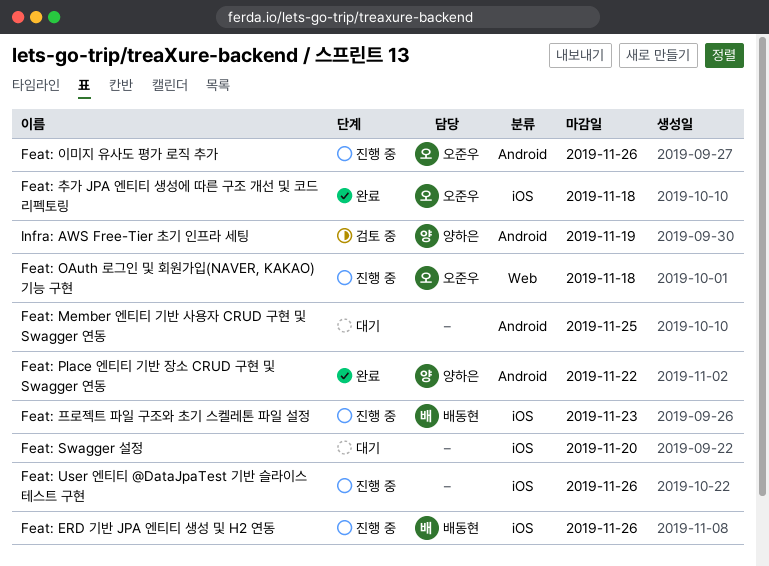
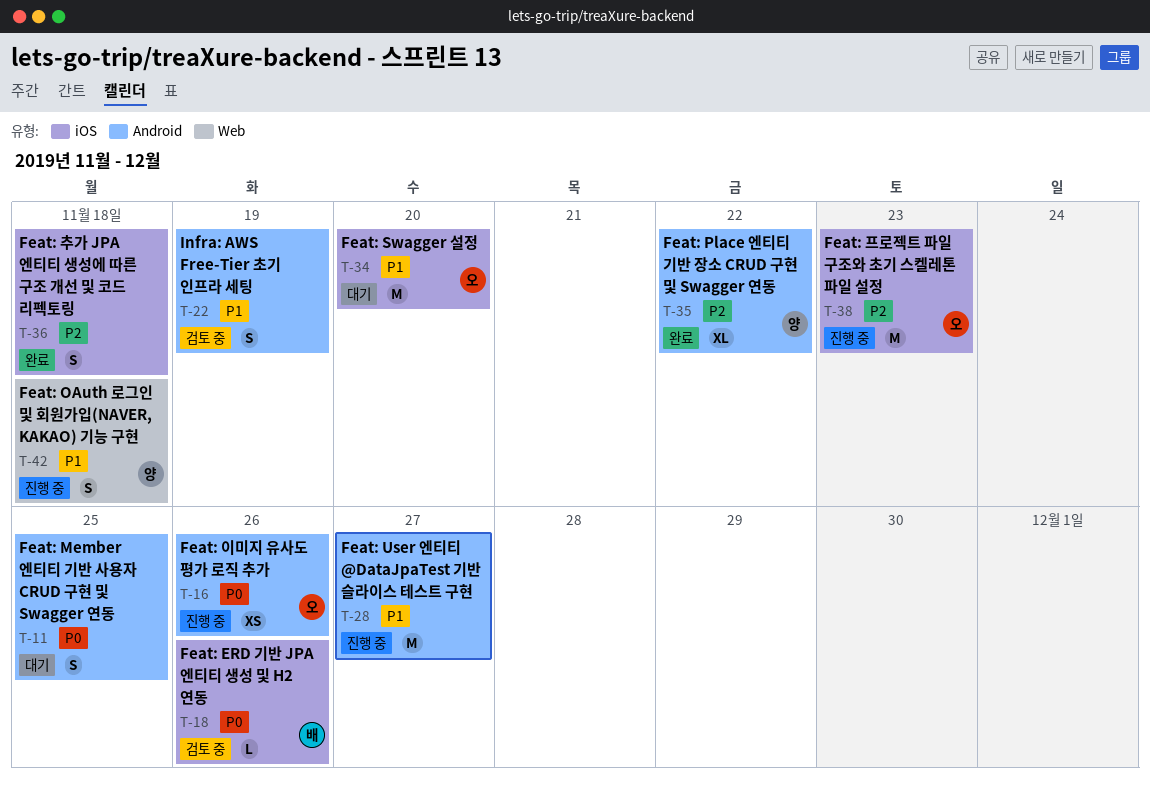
Feat: ERD 기반 JPA 엔티티 생성 및 H2 연동, status: 진행 중 -> 검토 중
Feat: OAuth 로그인 및 회원가입(NAVER, KAKAO) 기능 구현, owner: 오준우 -> 양하은
Feat: Swagger 설정, owner: none -> 오준우
Feat: User 엔티티 @DataJpaTest 기반 슬라이스 테스트 구현, label: iOS -> Android
Feat: User 엔티티 @DataJpaTest 기반 슬라이스 테스트 구현, due: Nov 26 -> Nov 27
Feat: 추가 JPA 엔티티 생성에 따른 구조 개선 및 코드 리펙토링, owner: 오준우 -> none
Feat: 프로젝트 파일 구조와 초기 스켈레톤 파일 설정, owner: 배동현 -> 오준우
Infra: AWS Free-Tier 초기 인프라 세팅, owner: 양하은 -> none

